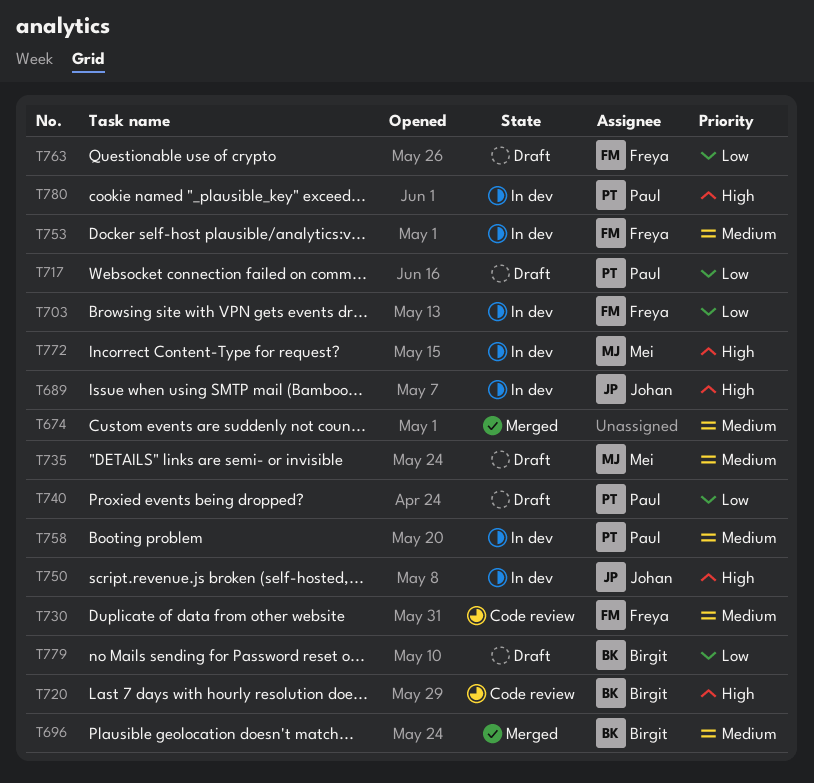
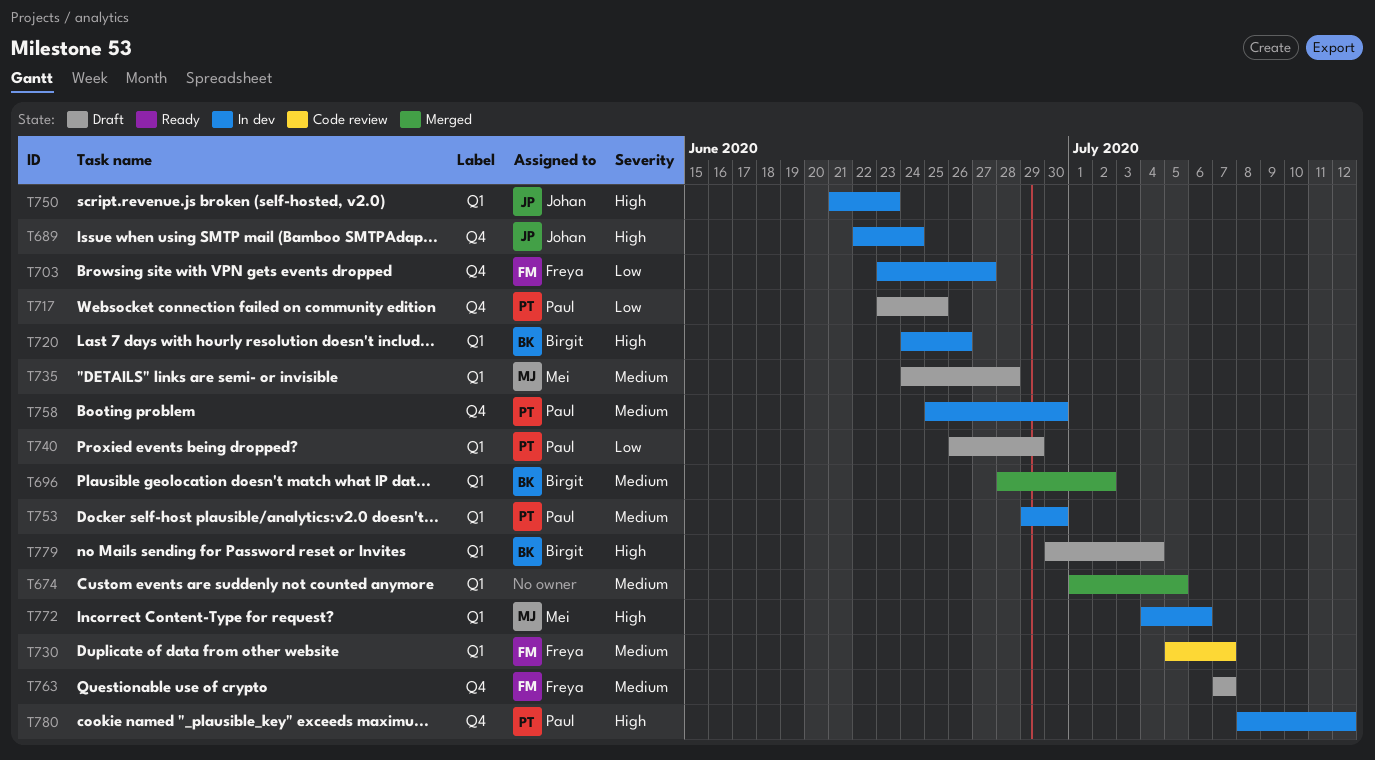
T720, status: Code review -> In dev
T753, owner: Freya -> Paul
T763, priority: Low -> Medium
T779, priority: Low -> High

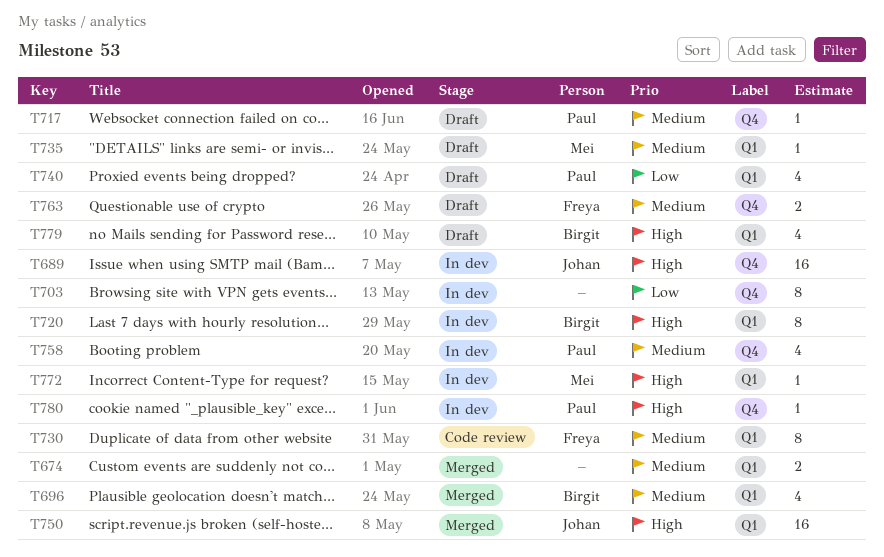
T703, owner: Freya -> none
T717, priority: Low -> Medium
T750, status: In dev -> Merged
T753: present -> none

